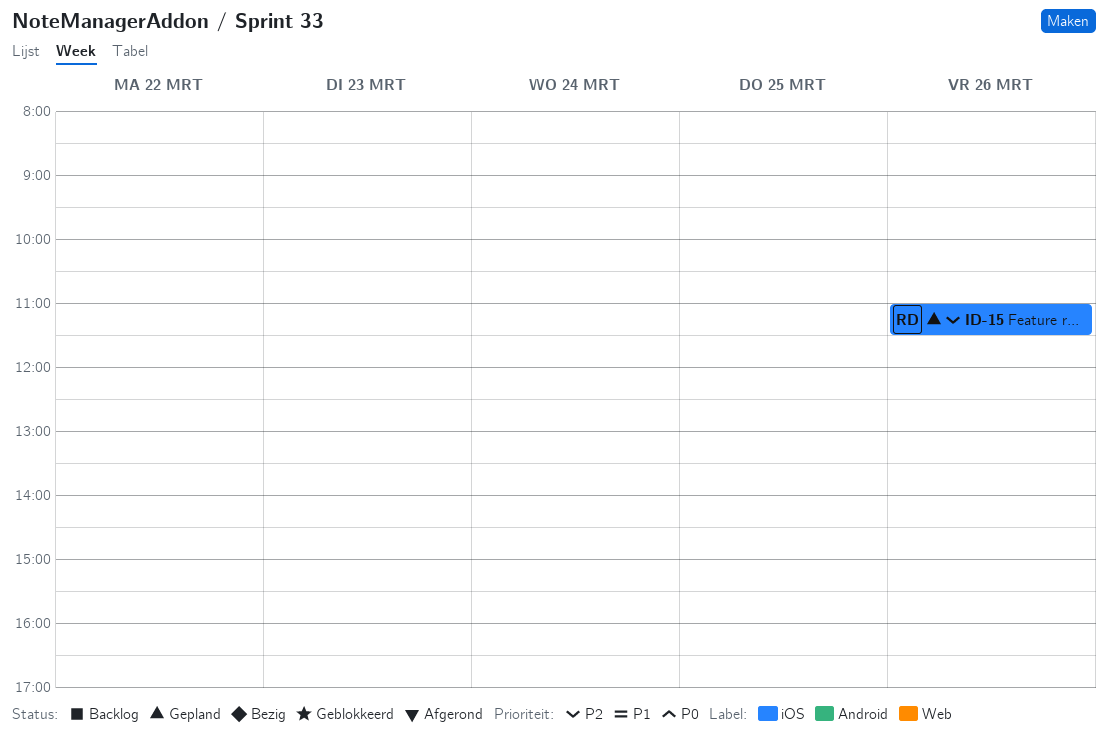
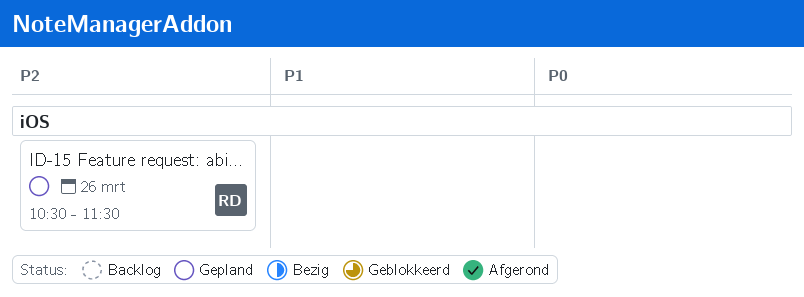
ID-15, begins: 11:00 -> 10:30

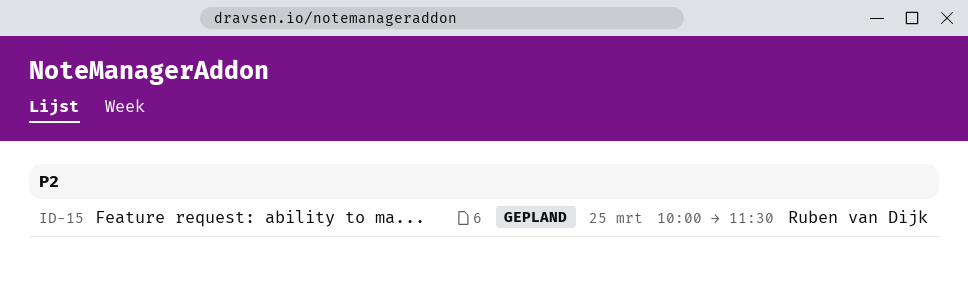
ID-15, day: Mar 26 -> Mar 25
ID-15, begins: 10:30 -> 10:00

